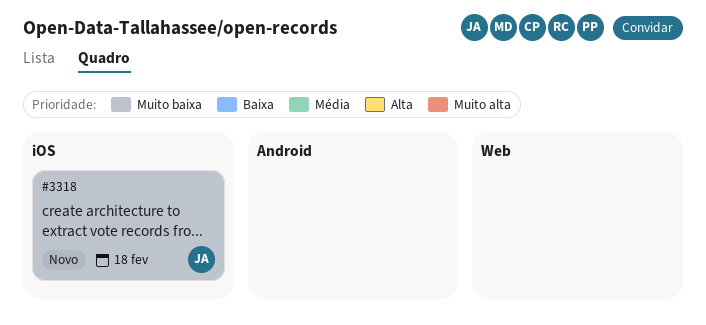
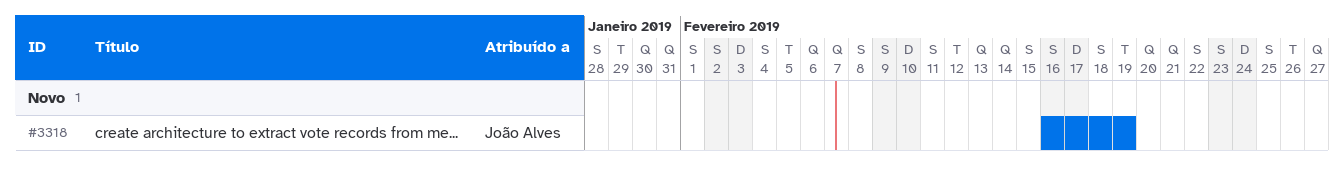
#3318, due: Feb 18 -> Feb 19

